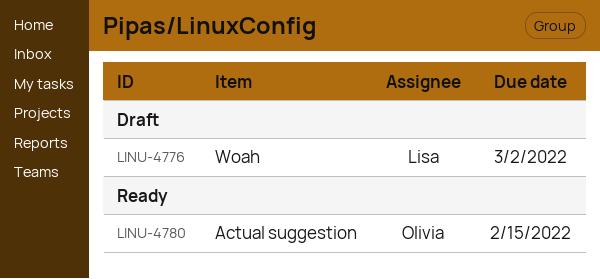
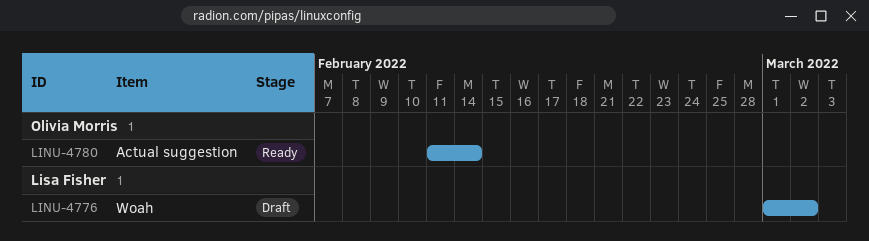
LINU-4780, due: Feb 15 -> Feb 14

